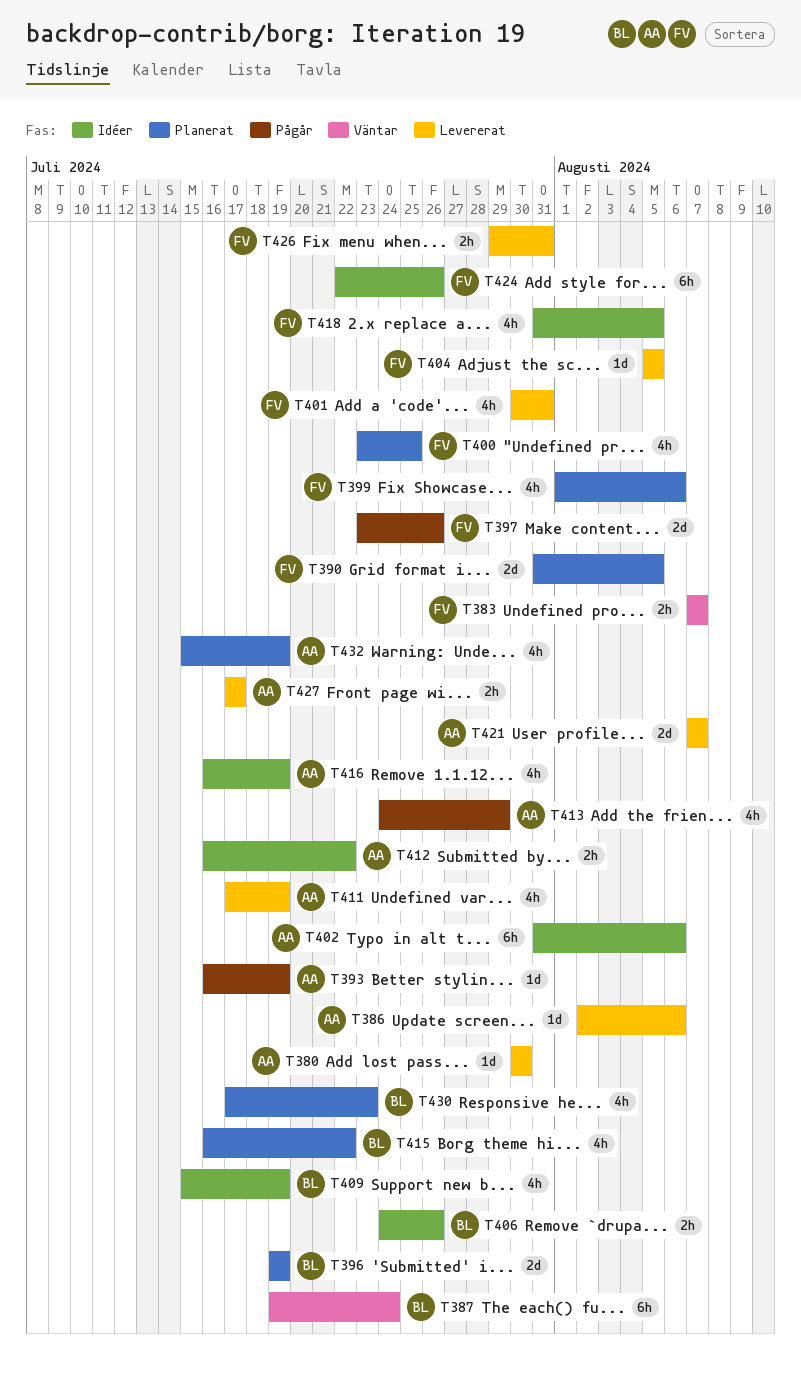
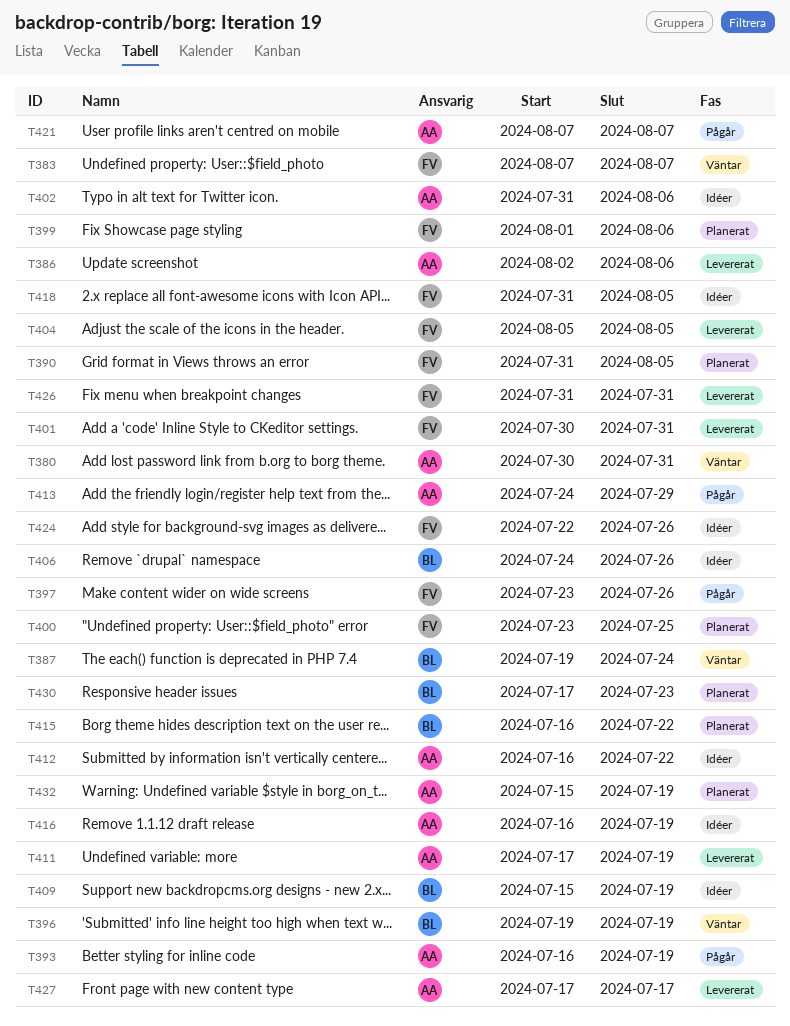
T380, status: Levererat -> Väntar
T380, due: Jul 30 -> Jul 31
T396, status: Planerat -> Väntar
T421, status: Levererat -> Pågår
T426, start: Jul 29 -> Jul 31

